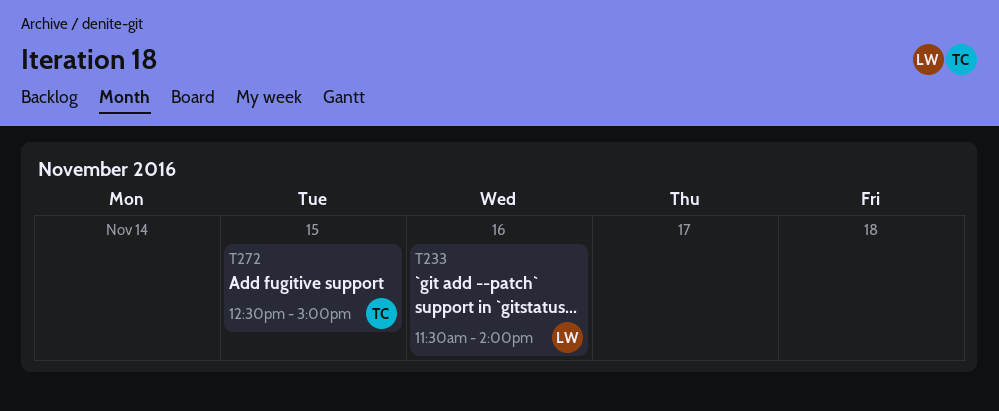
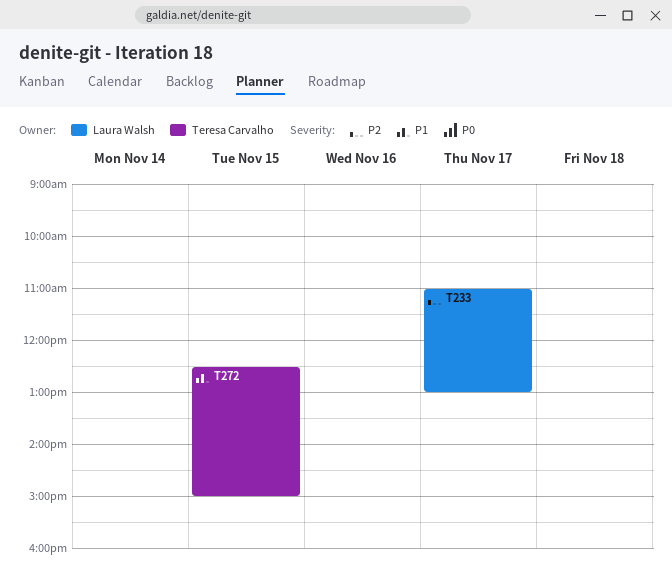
T233, day: Nov 16 -> Nov 17
T233, begins: 11:30 -> 11:00
T233, ends: 14:00 -> 13:00

